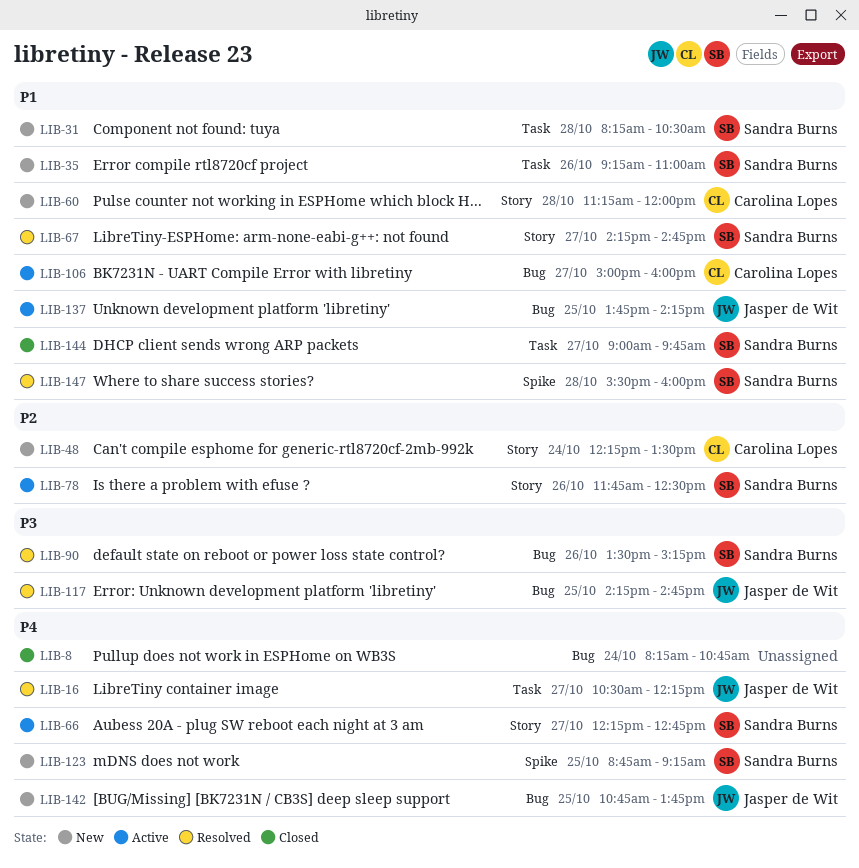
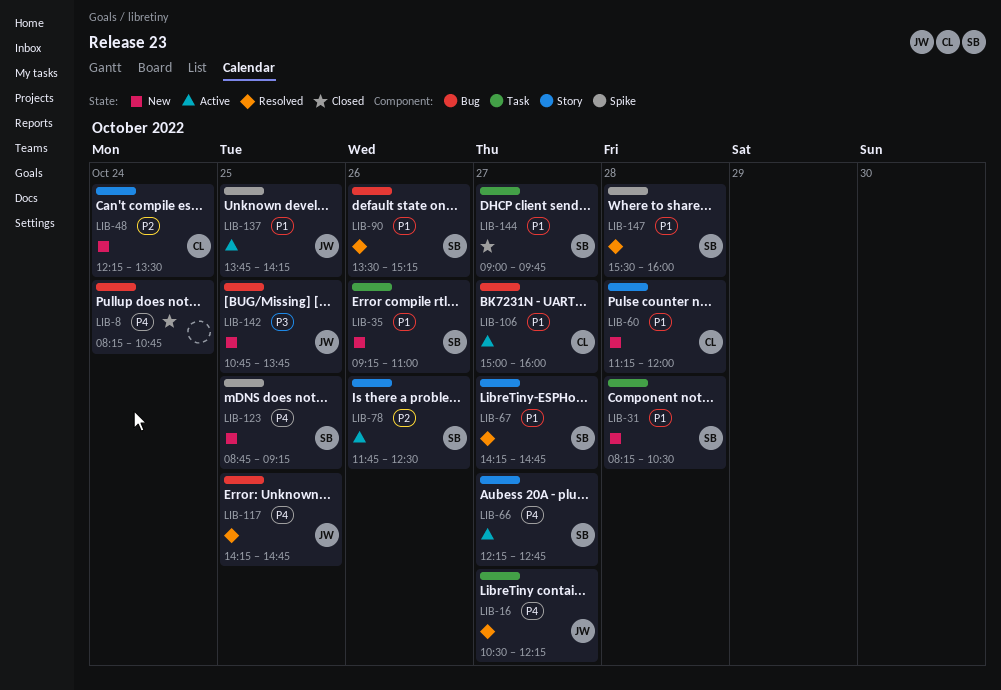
LIB-90, priority: P3 -> P1
LIB-117, priority: P3 -> P4
LIB-137, label: Bug -> Spike
LIB-142, priority: P4 -> P3

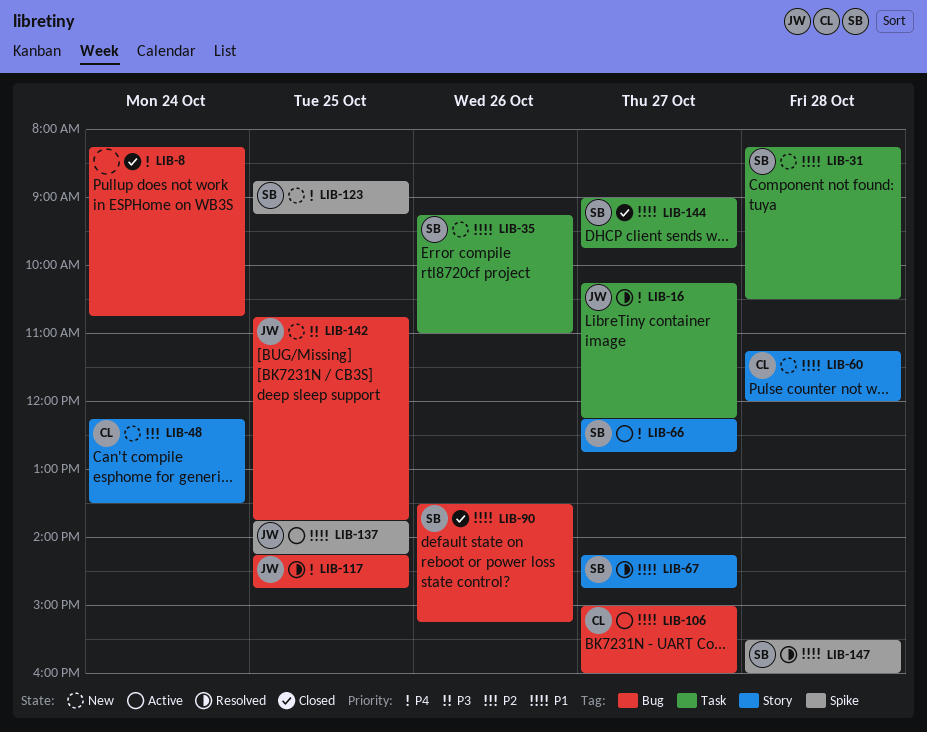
LIB-16, begins: 10:30 -> 10:15
LIB-78: present -> none
LIB-90, status: Resolved -> Closed

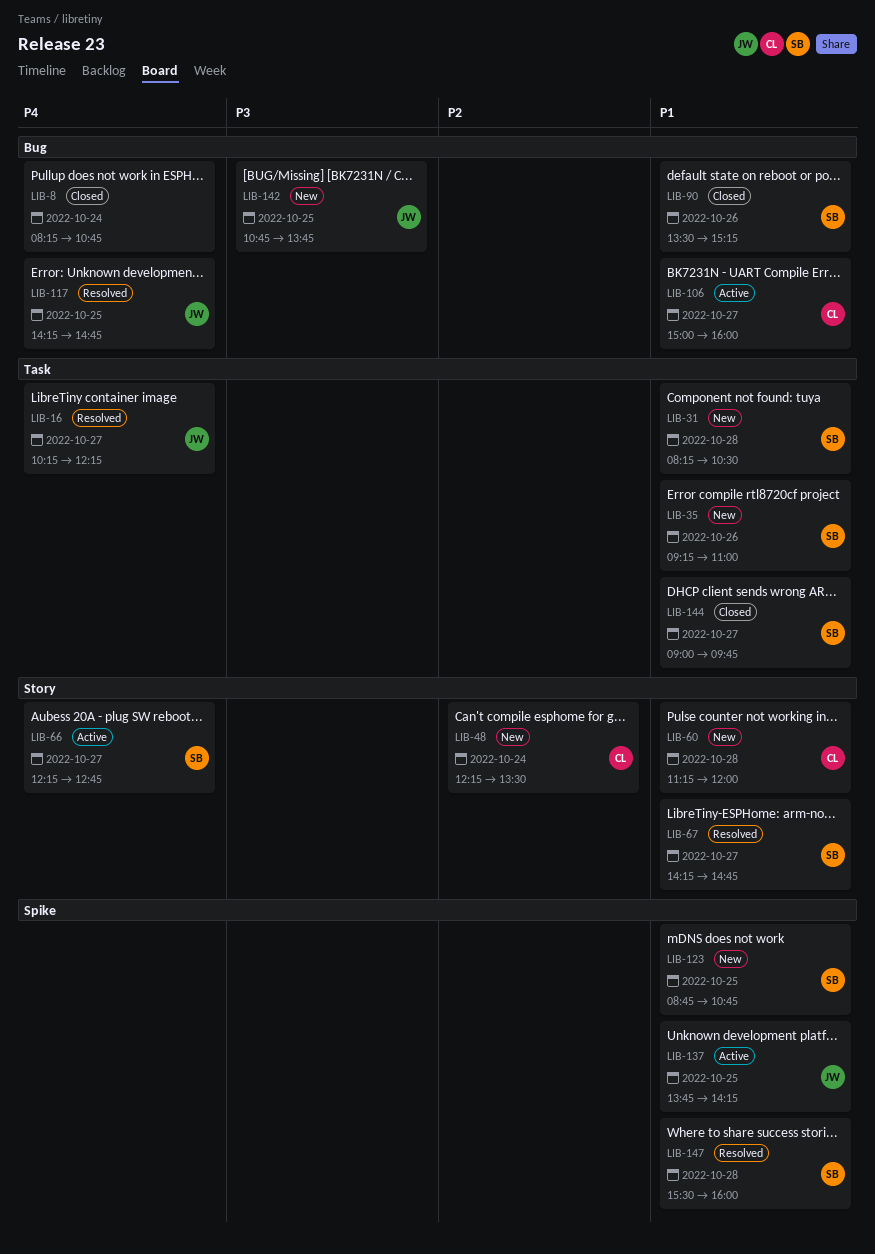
LIB-123, priority: P4 -> P1
LIB-123, ends: 09:15 -> 10:45

